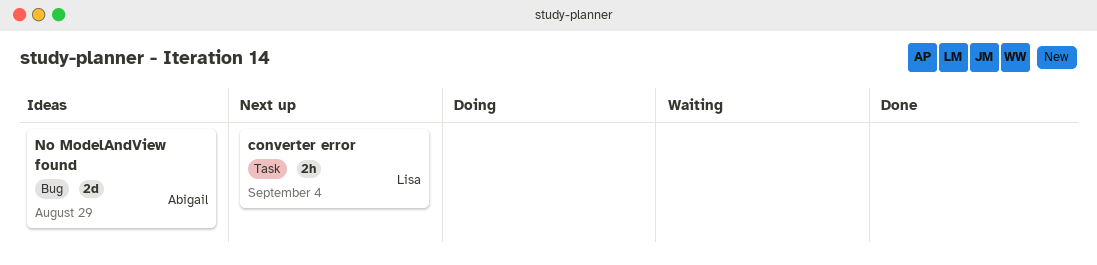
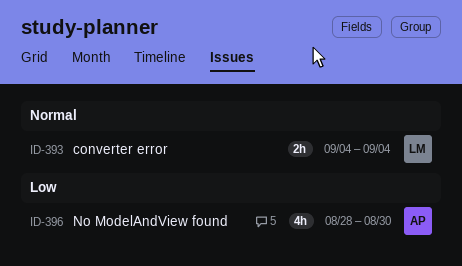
No ModelAndView found, estimate: 2d -> 4h
No ModelAndView found, due: Aug 29 -> Aug 30

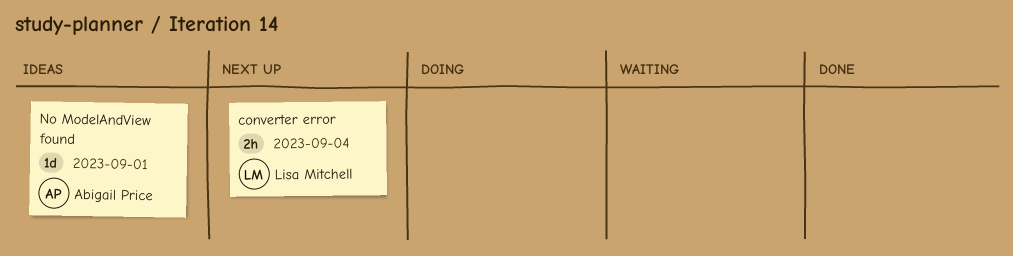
No ModelAndView found, estimate: 4h -> 1d
No ModelAndView found, due: Aug 30 -> Sep 1

